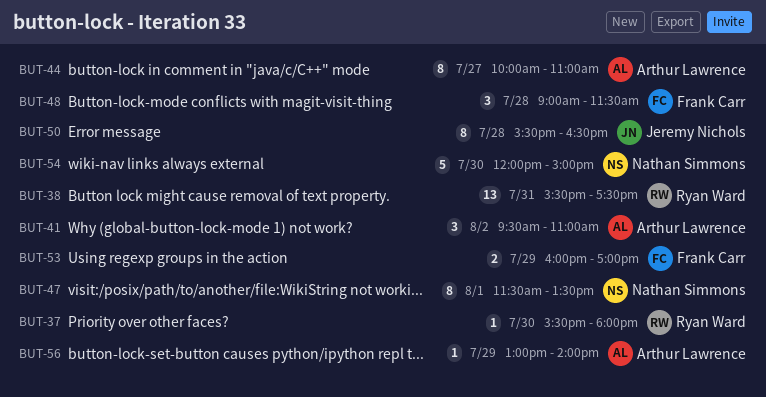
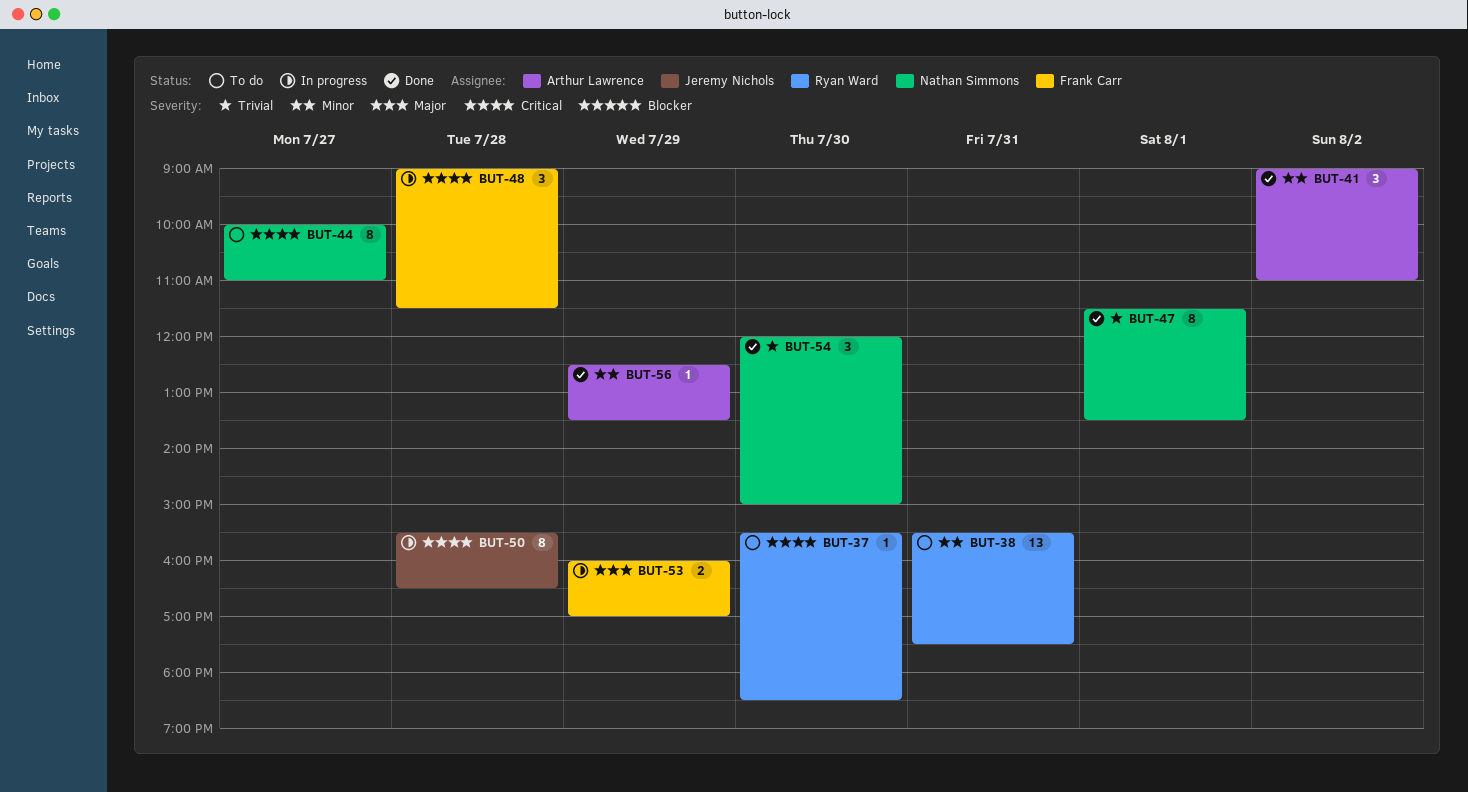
BUT-37, ends: 18:00 -> 18:30
BUT-41, begins: 09:30 -> 09:00
BUT-44, owner: Arthur Lawrence -> Nathan Simmons
BUT-54, estimate: 5 -> 3
BUT-56, begins: 13:00 -> 12:30
BUT-56, ends: 14:00 -> 13:30

